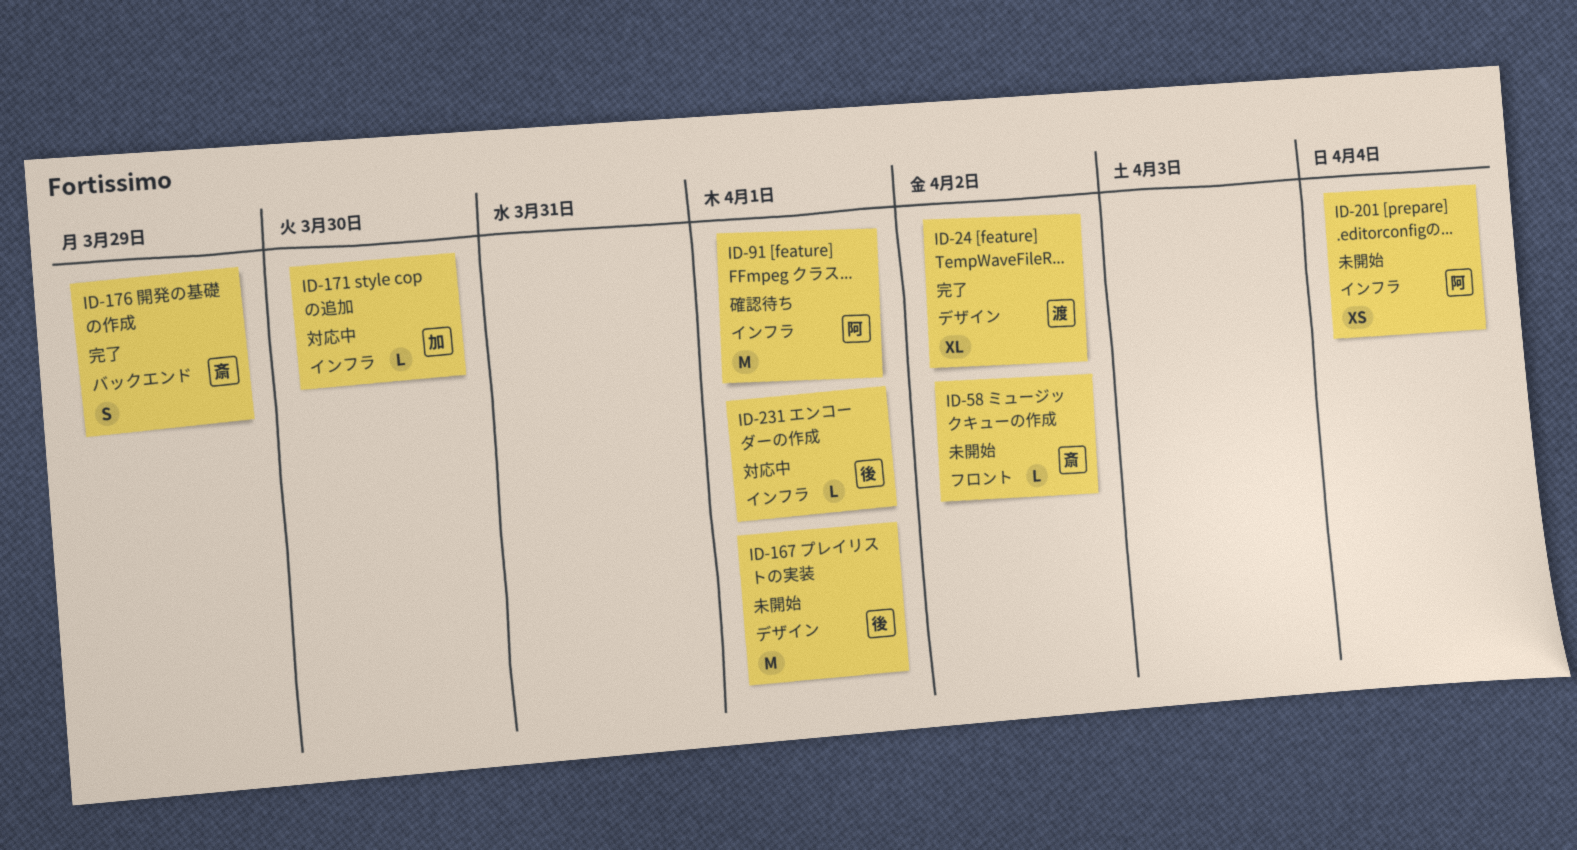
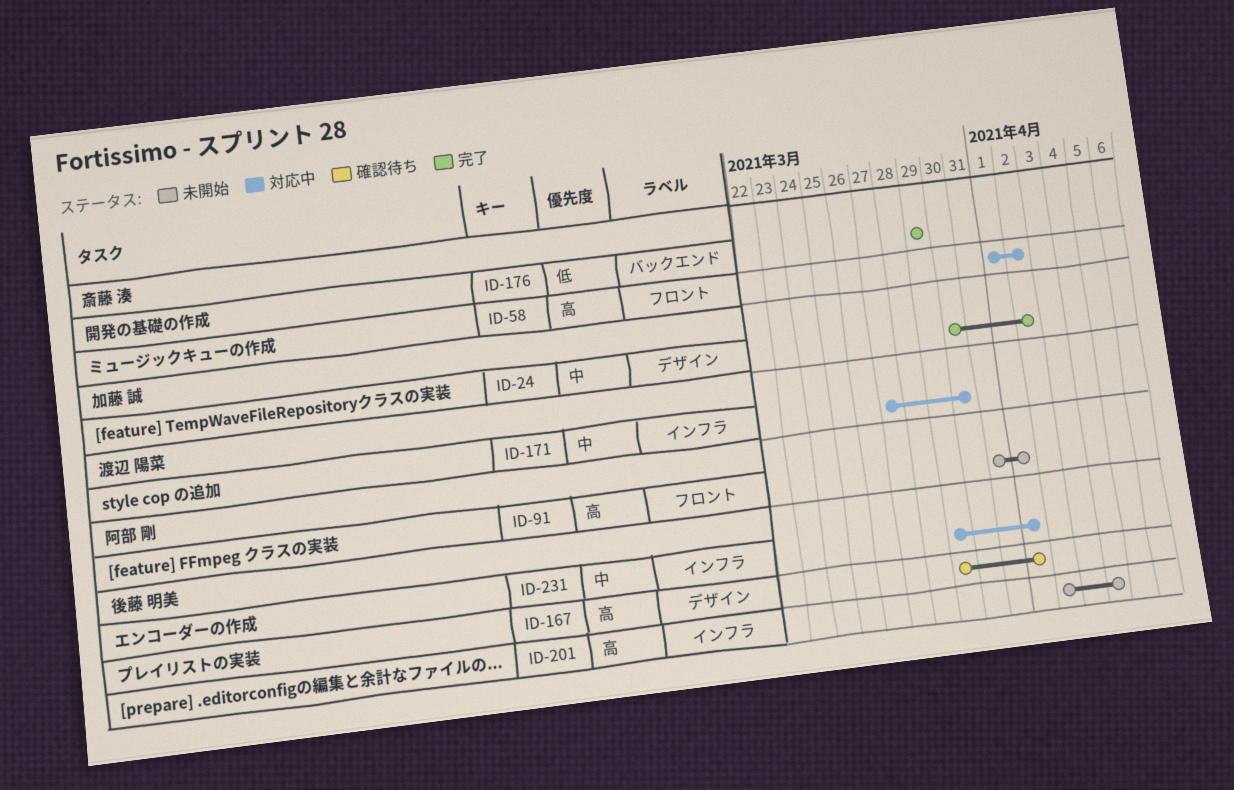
ID-24, owner: 渡辺 陽菜 -> 加藤 誠
ID-58, status: 未開始 -> 対応中
ID-91, status: 確認待ち -> 未開始
ID-91, label: インフラ -> フロント
ID-167, status: 未開始 -> 確認待ち
ID-171, owner: 加藤 誠 -> 渡辺 陽菜
ID-201, owner: 阿部 剛 -> 後藤 明美

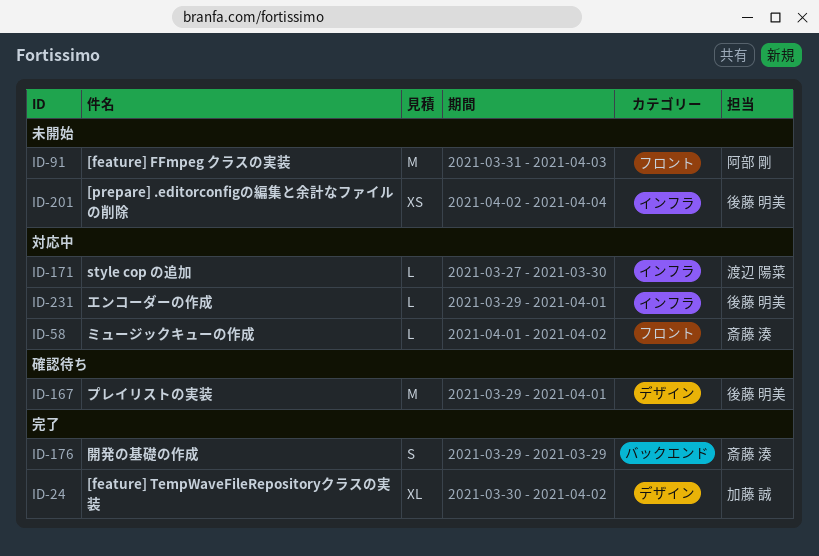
ID-91, due: Apr 1 -> Apr 3

